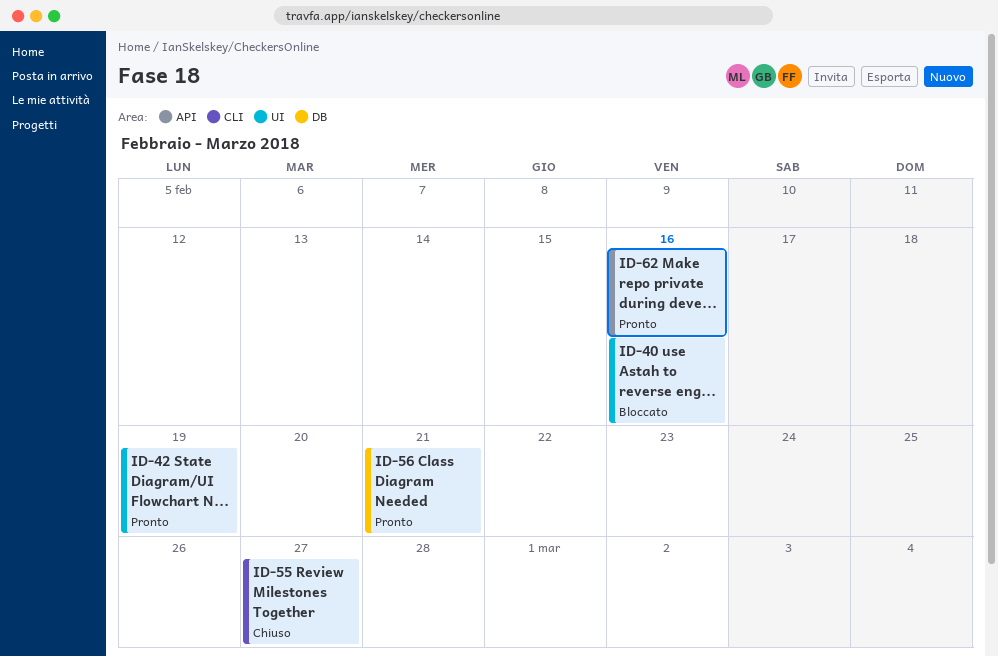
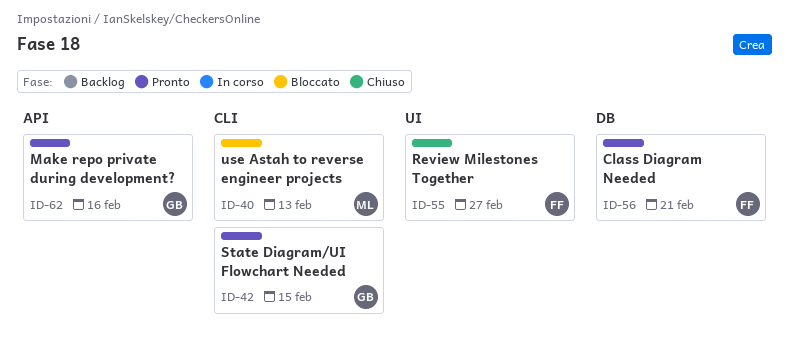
ID-40, label: UI -> CLI
ID-40, due: Feb 16 -> Feb 13
ID-42, label: UI -> CLI
ID-42, due: Feb 19 -> Feb 15
ID-55, label: CLI -> UI

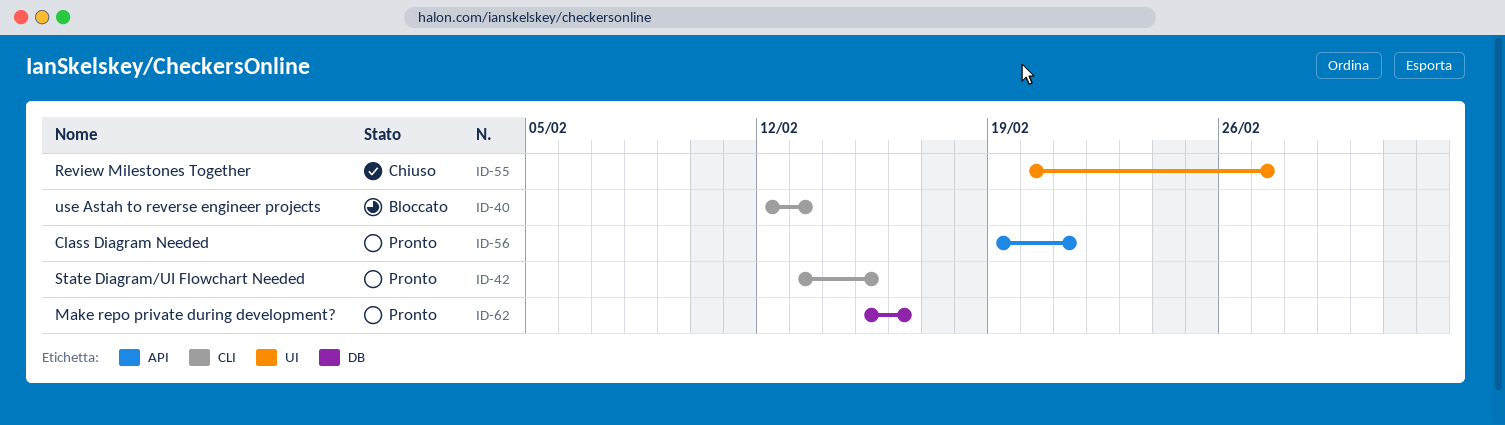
ID-56, label: DB -> API
ID-62, label: API -> DB

